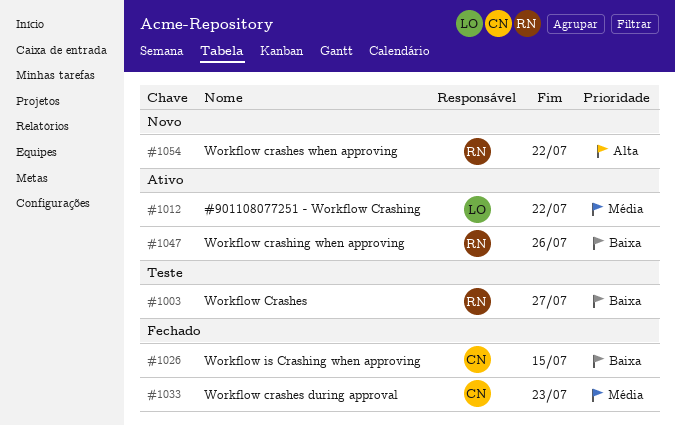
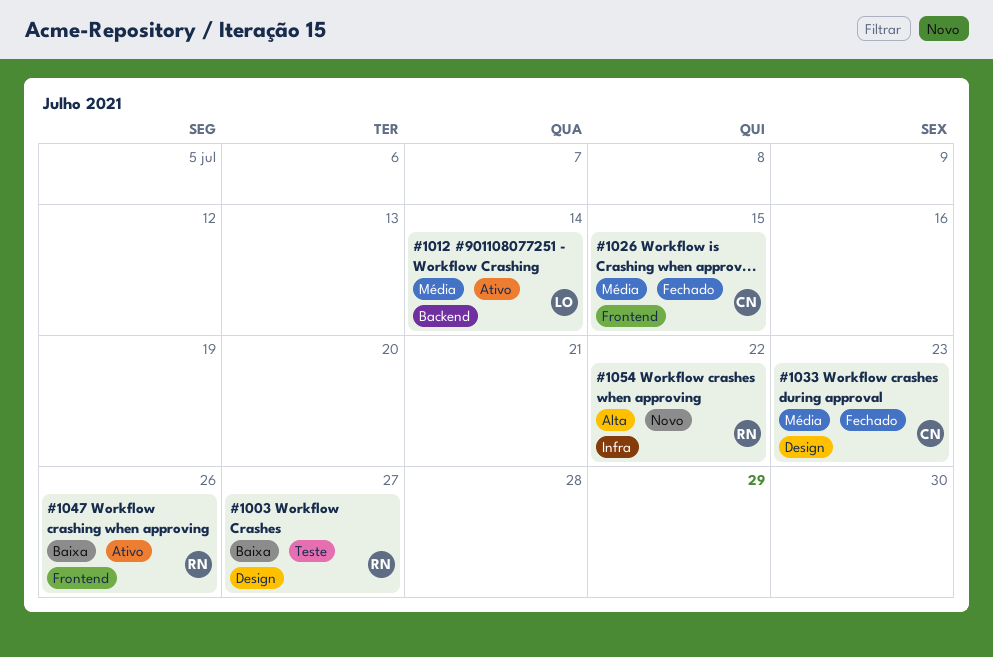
#1012, due: Jul 22 -> Jul 14
#1026, priority: Baixa -> Média

